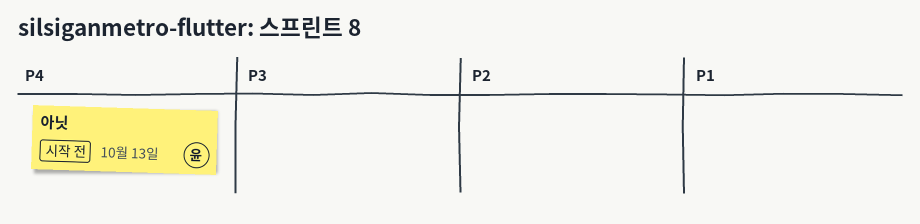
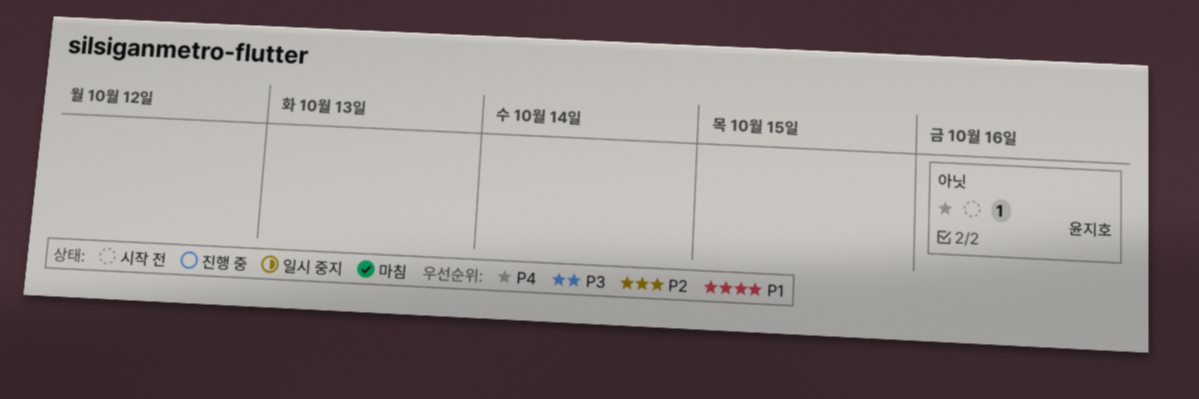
아닛, due: Oct 13 -> Oct 16

